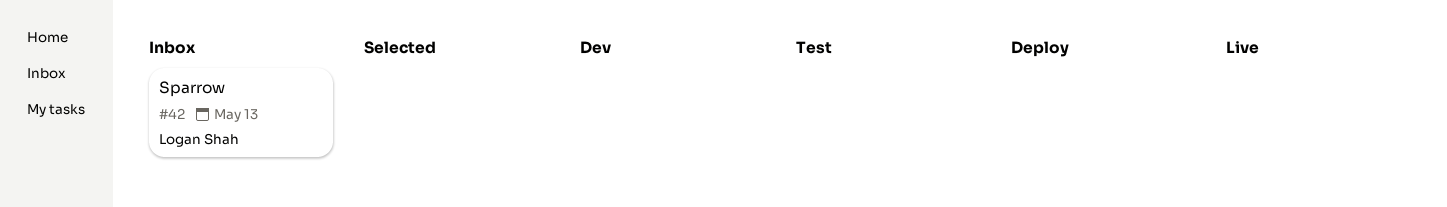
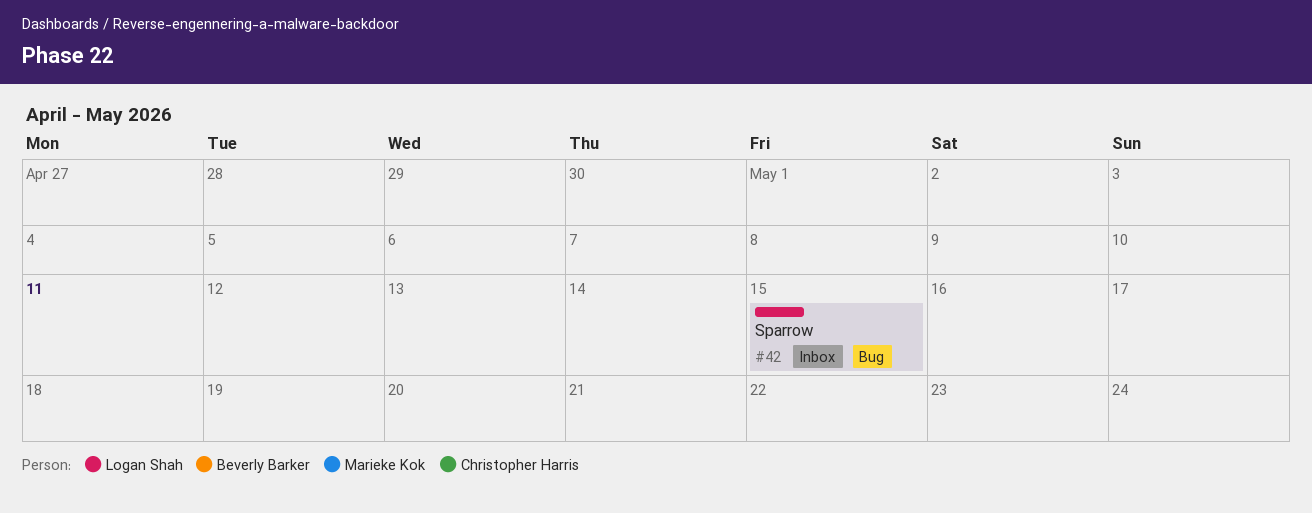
#42, due: May 13 -> May 15

